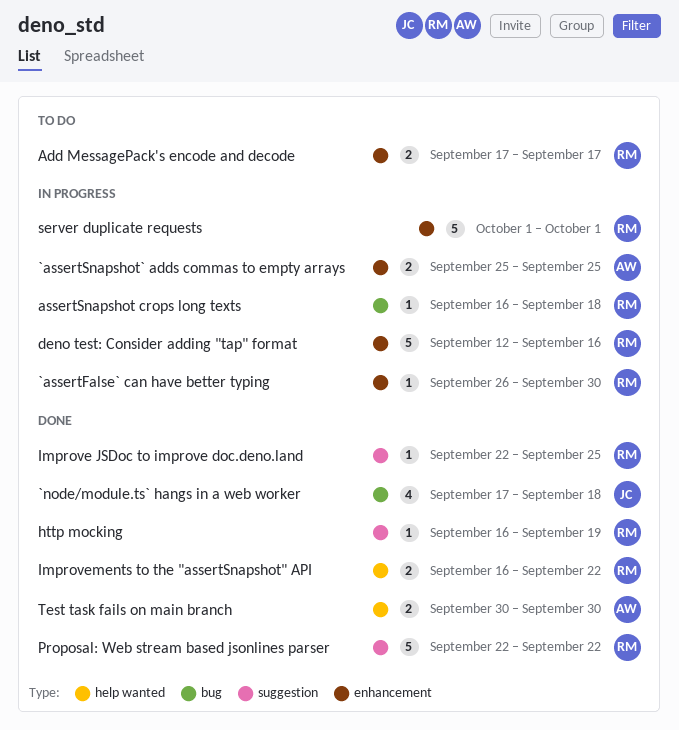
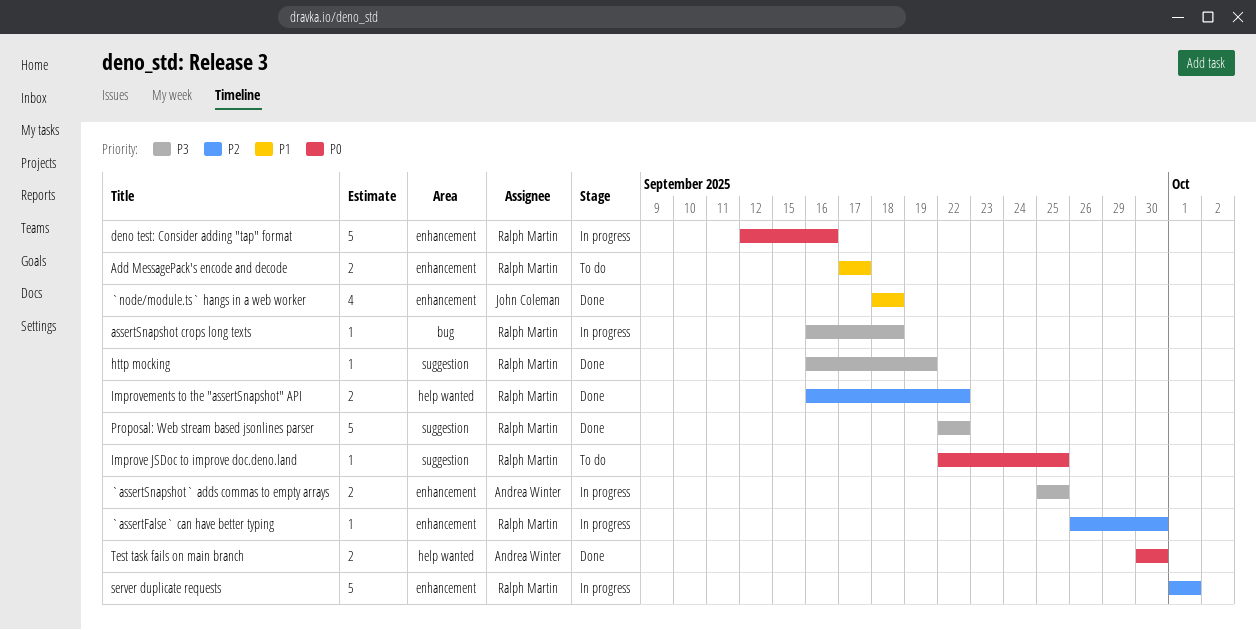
`node/module.ts` hangs in a web worker, label: bug -> enhancement
`node/module.ts` hangs in a web worker, start: Sep 17 -> Sep 18
Improve JSDoc to improve doc.deno.land, status: Done -> To do

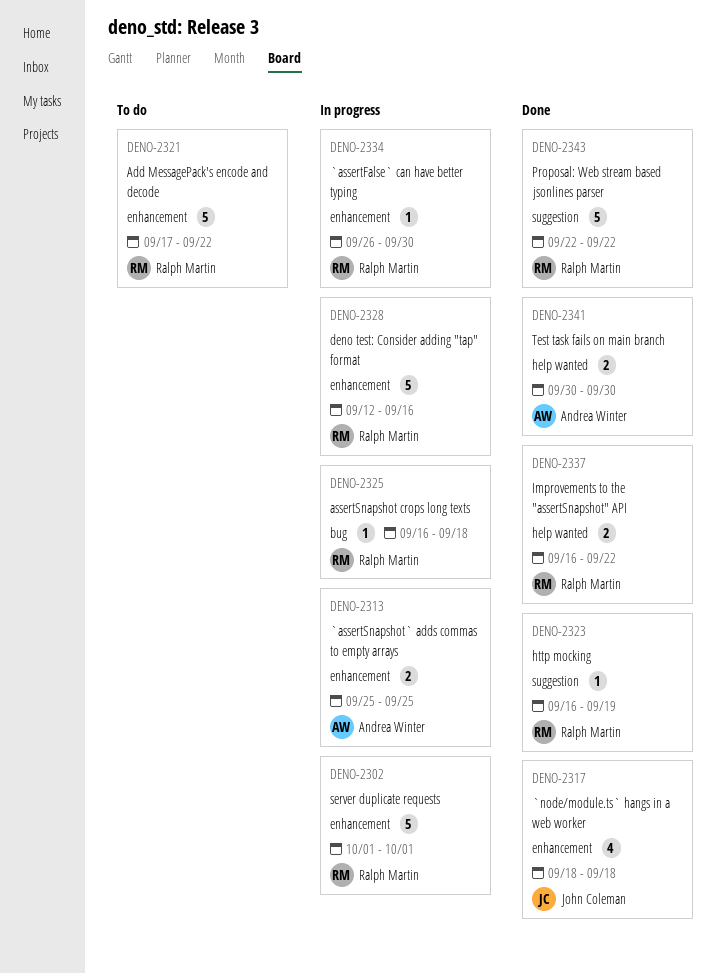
Add MessagePack's encode and decode, estimate: 2 -> 5
Add MessagePack's encode and decode, due: Sep 17 -> Sep 22
Improve JSDoc to improve doc.deno.land: present -> none

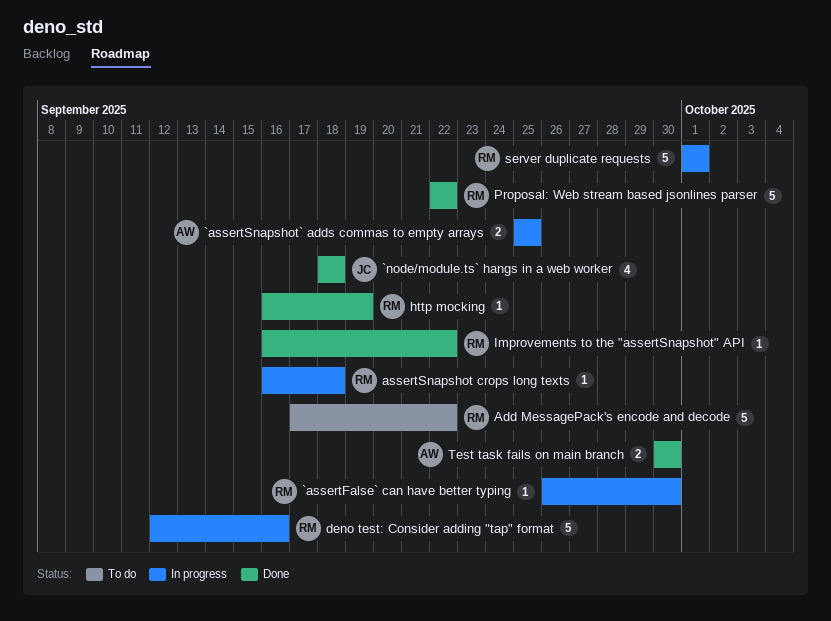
Improvements to the "assertSnapshot" API, estimate: 2 -> 1

